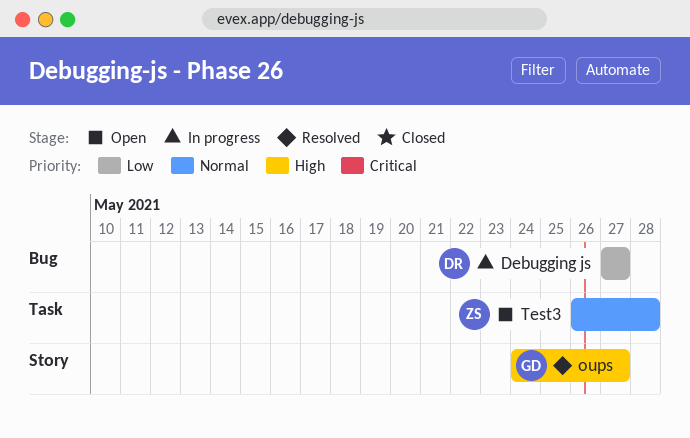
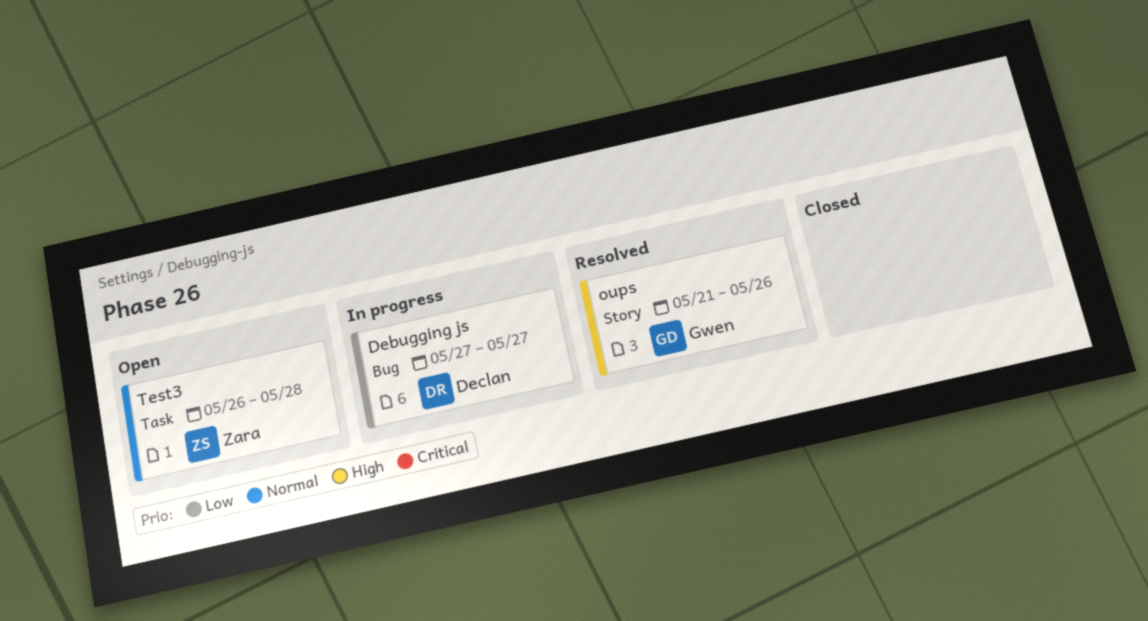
oups, start: May 24 -> May 21
oups, due: May 27 -> May 26

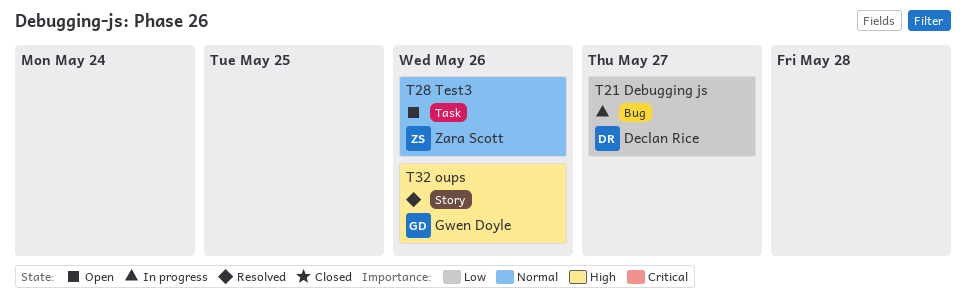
Test3, due: May 28 -> May 26

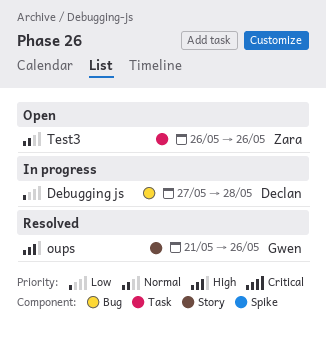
Debugging js, due: May 27 -> May 28

